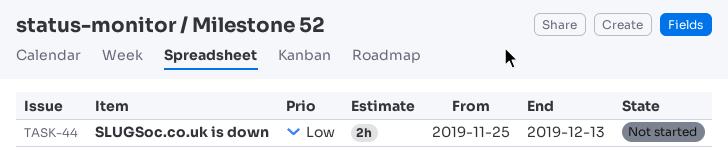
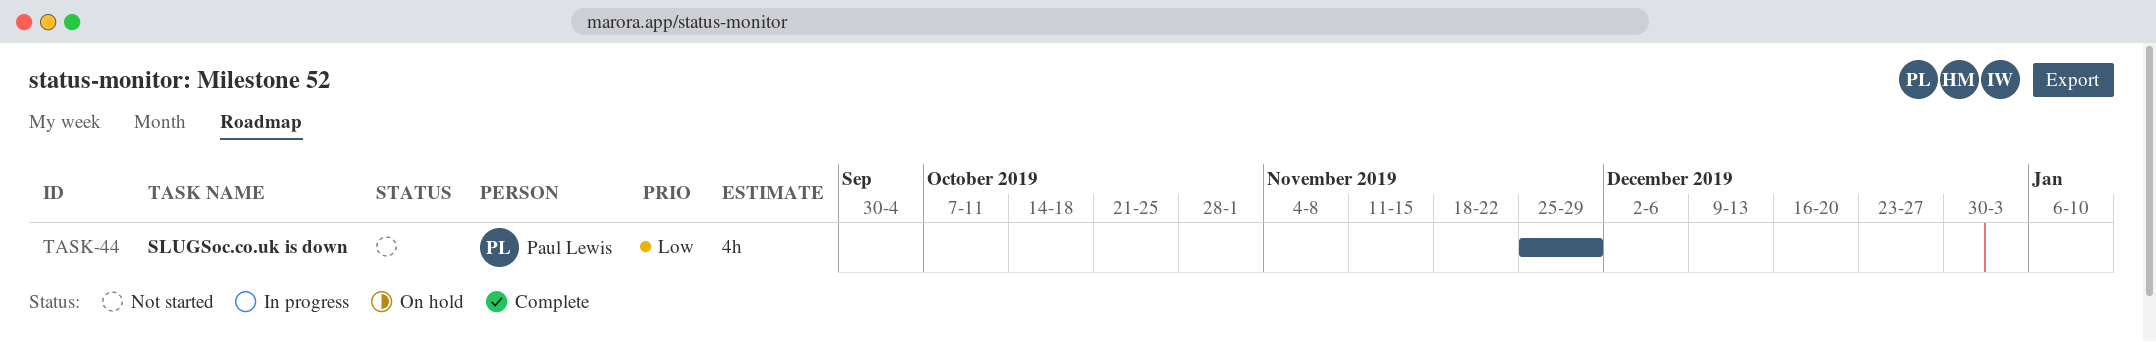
TASK-44, estimate: 2h -> 4h
TASK-44, due: Dec 13 -> Nov 29

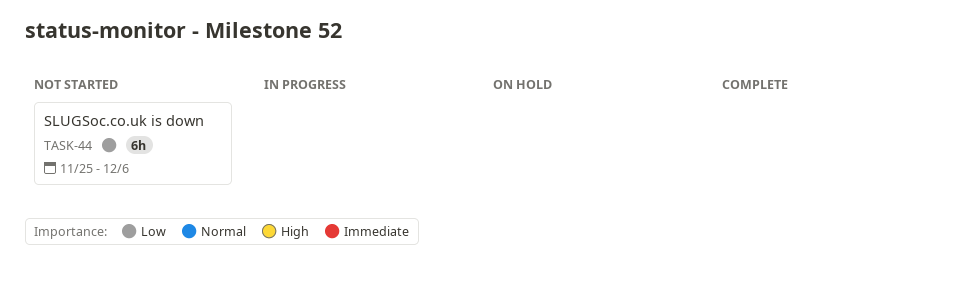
TASK-44, estimate: 4h -> 6h
TASK-44, due: Nov 29 -> Dec 6

